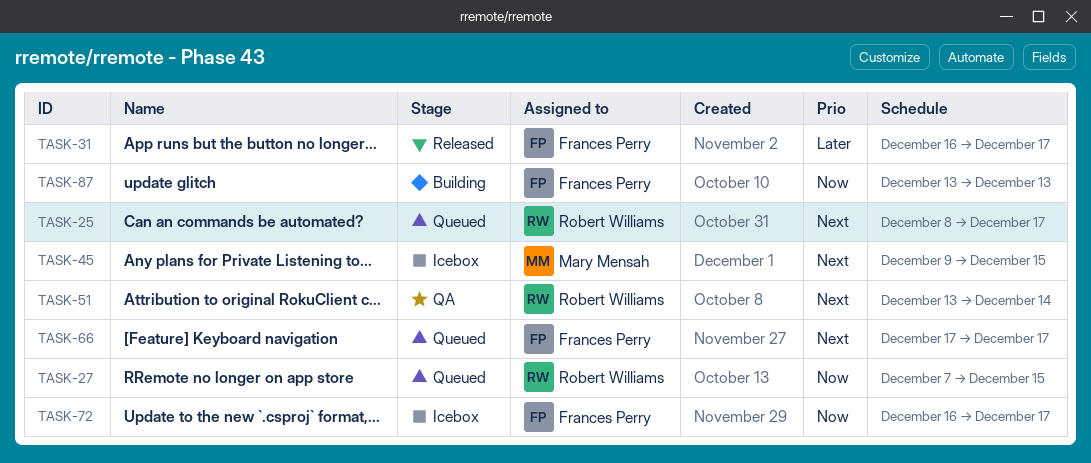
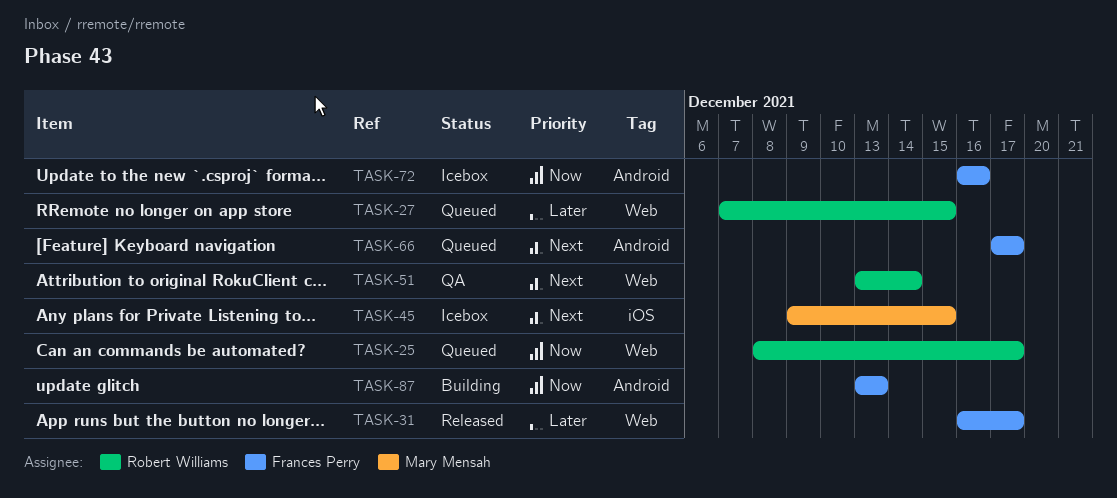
TASK-25, priority: Next -> Now
TASK-27, priority: Now -> Later
TASK-72, due: Dec 17 -> Dec 16

